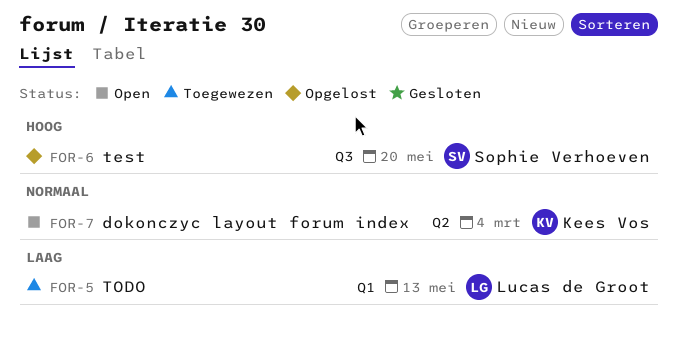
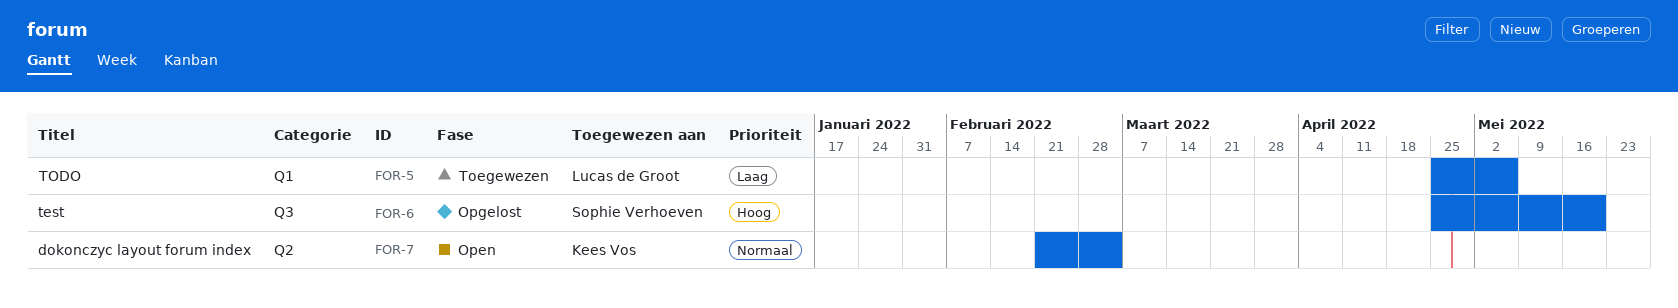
FOR-5, due: May 13 -> May 6

